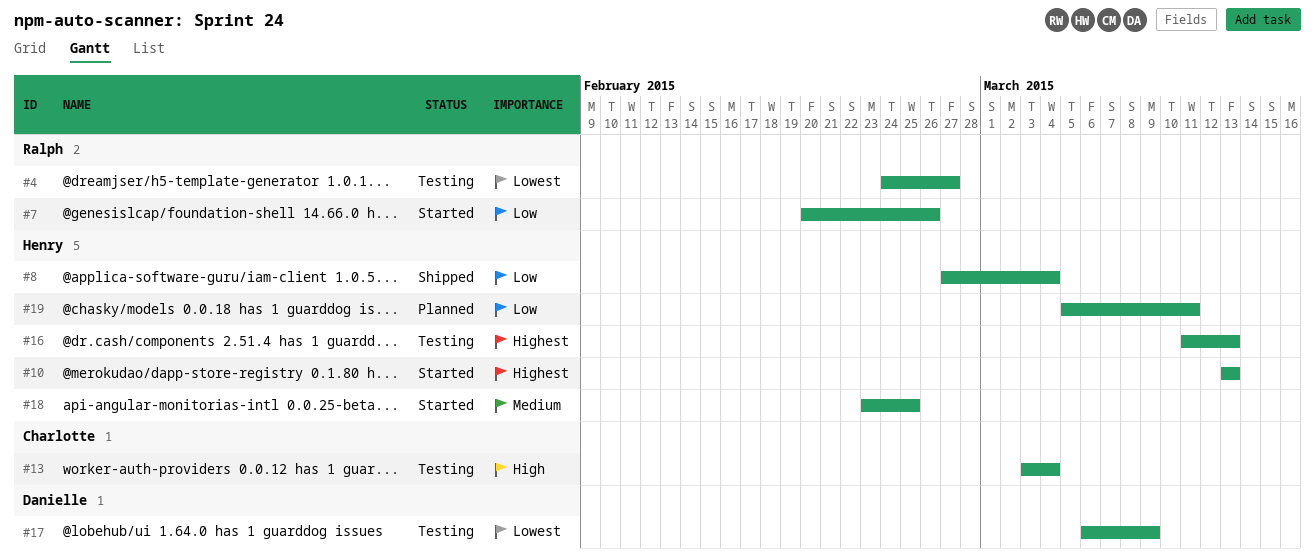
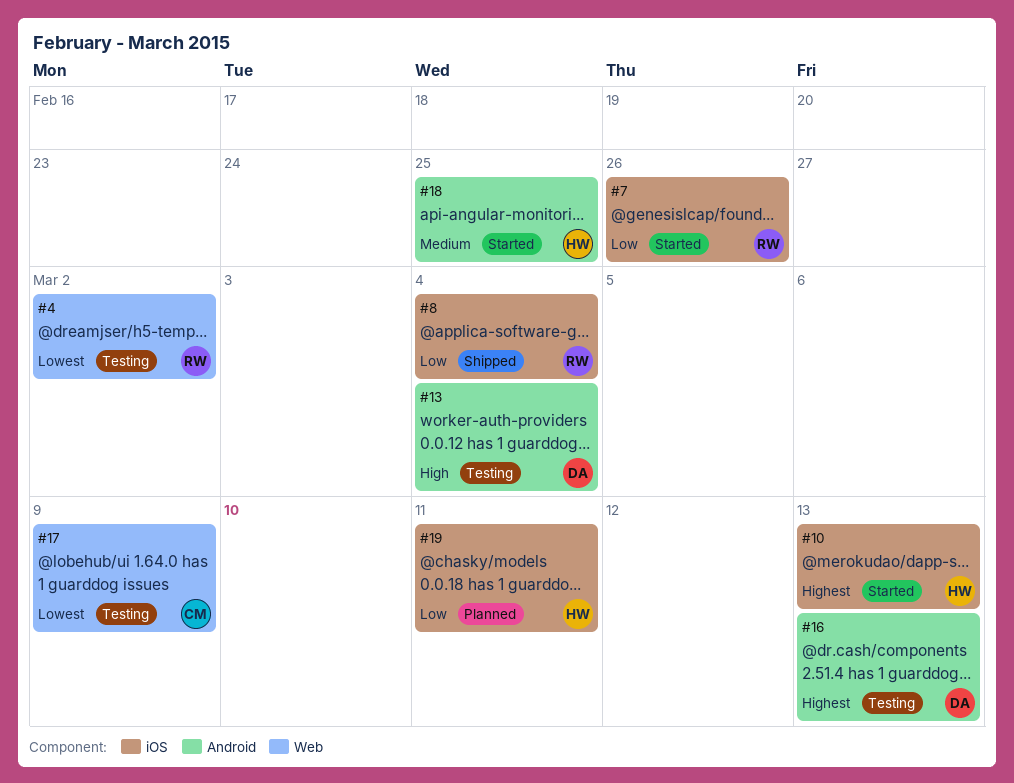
#4, due: Feb 27 -> Mar 2
#8, owner: Henry -> Ralph
#13, owner: Charlotte -> Danielle
#16, owner: Henry -> Danielle
#17, owner: Danielle -> Charlotte

